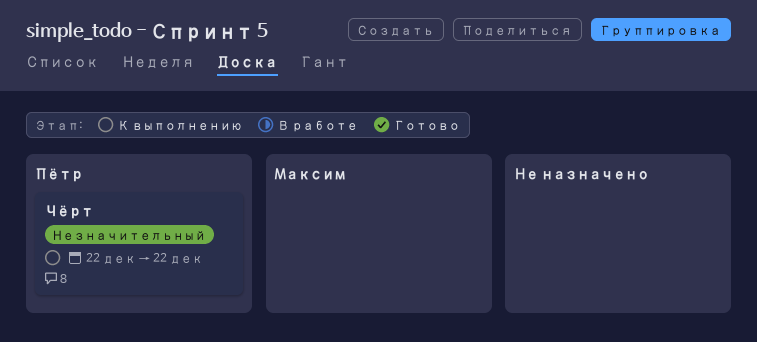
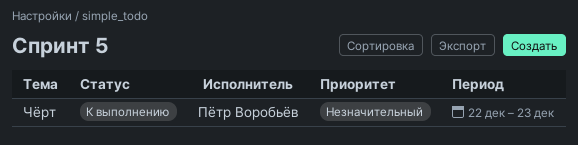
Чёрт, due: Dec 22 -> Dec 23

